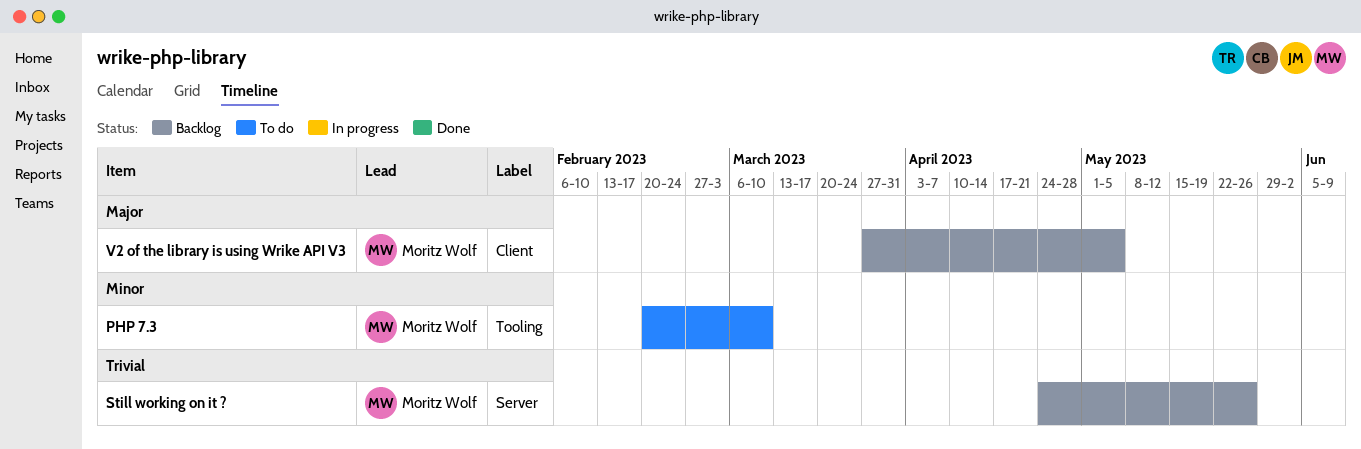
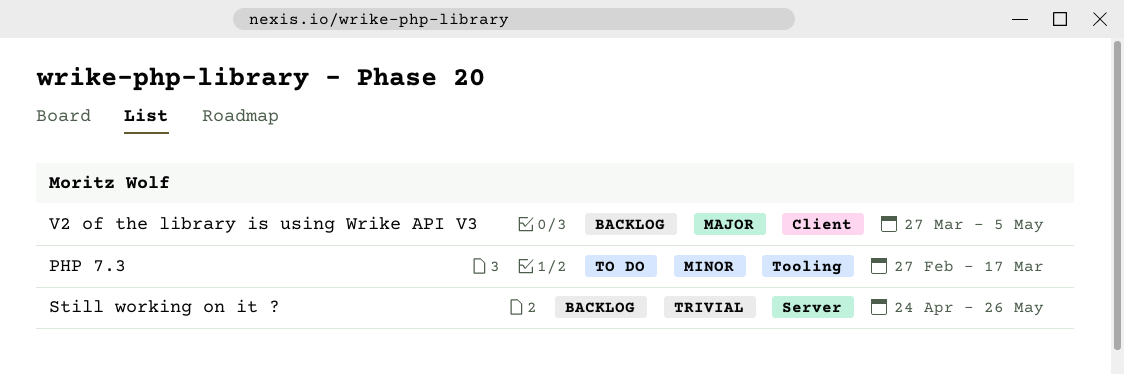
PHP 7.3, start: Feb 20 -> Feb 27
PHP 7.3, due: Mar 10 -> Mar 17

